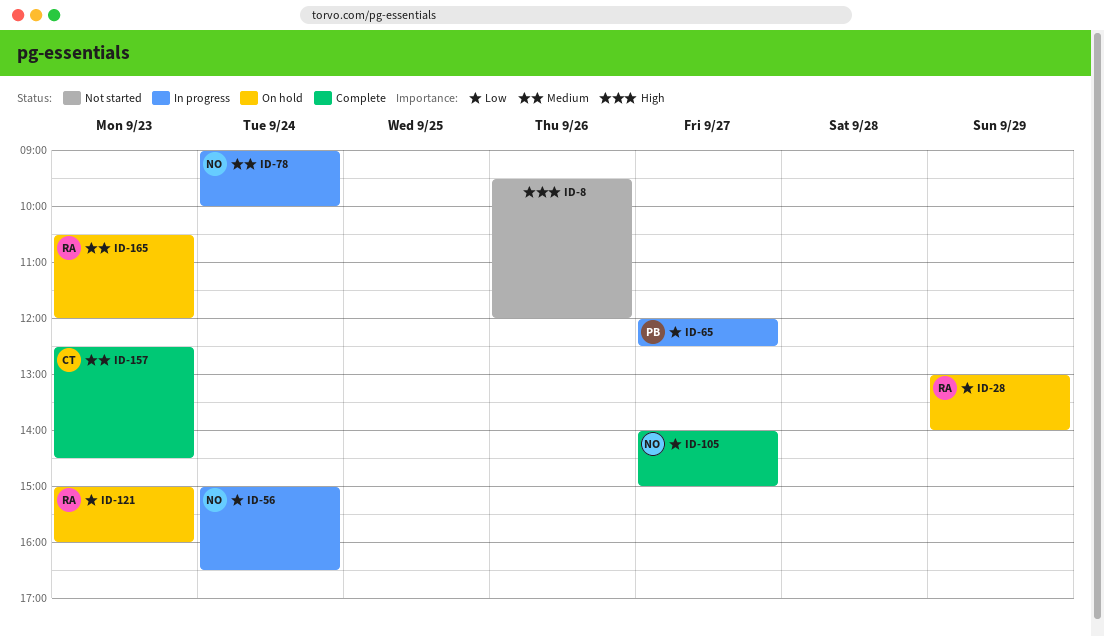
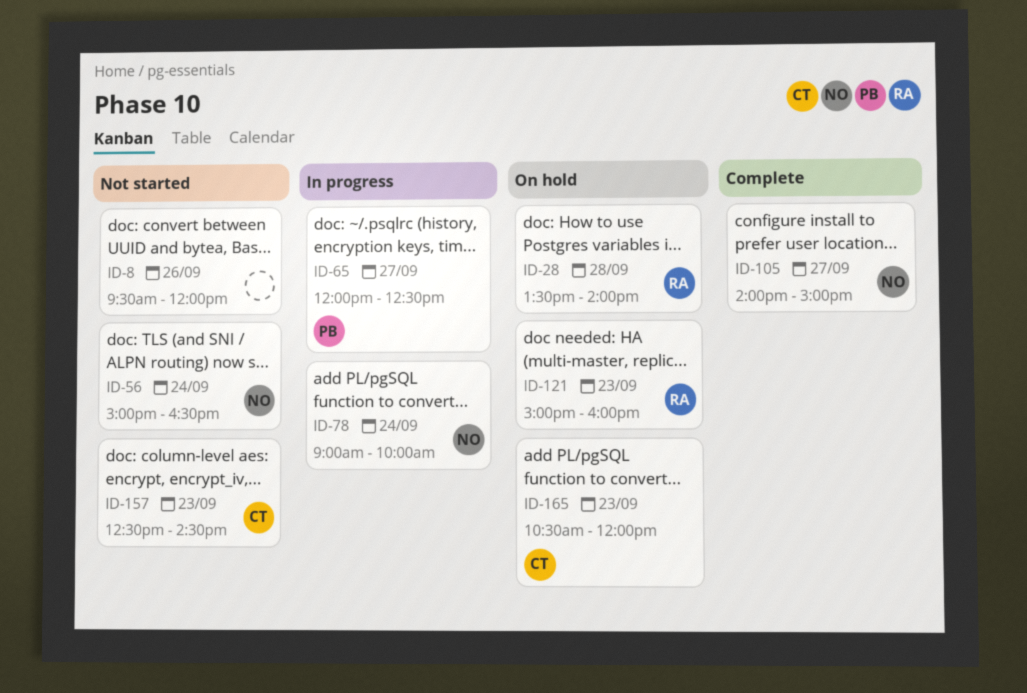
ID-28, day: Sep 29 -> Sep 28
ID-28, begins: 13:00 -> 13:30
ID-56, status: In progress -> Not started
ID-157, status: Complete -> Not started
ID-165, owner: RA -> CT

